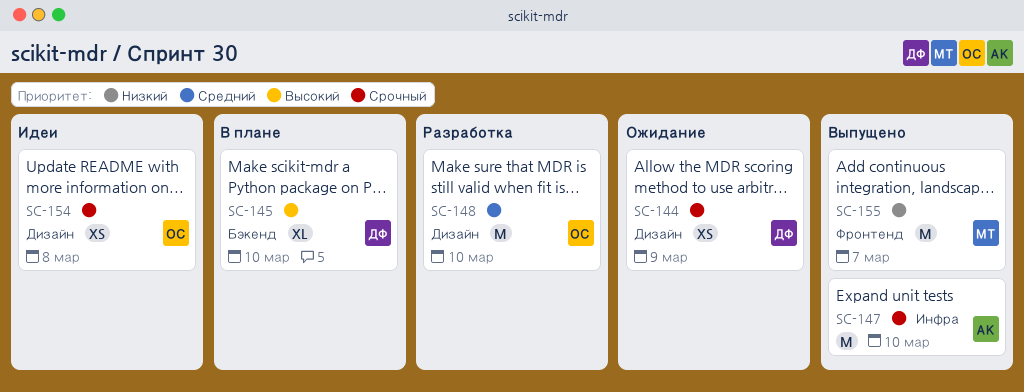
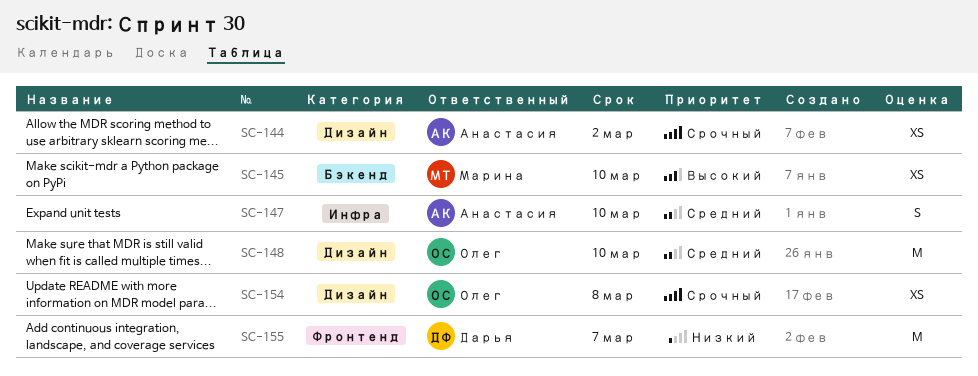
SC-144, owner: Дарья -> Анастасия
SC-144, due: Mar 9 -> Mar 2
SC-145, owner: Дарья -> Марина
SC-145, estimate: XL -> XS
SC-147, priority: Срочный -> Средний
SC-147, estimate: M -> S
SC-155, owner: Марина -> Дарья

